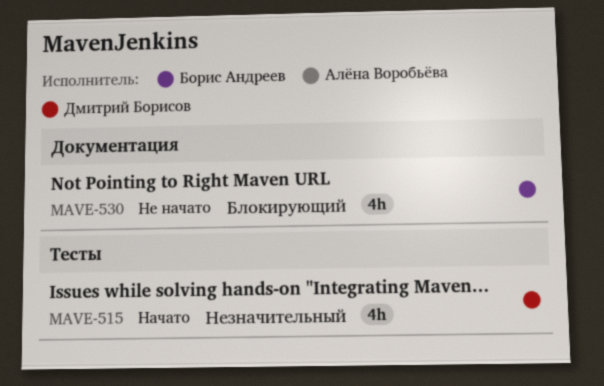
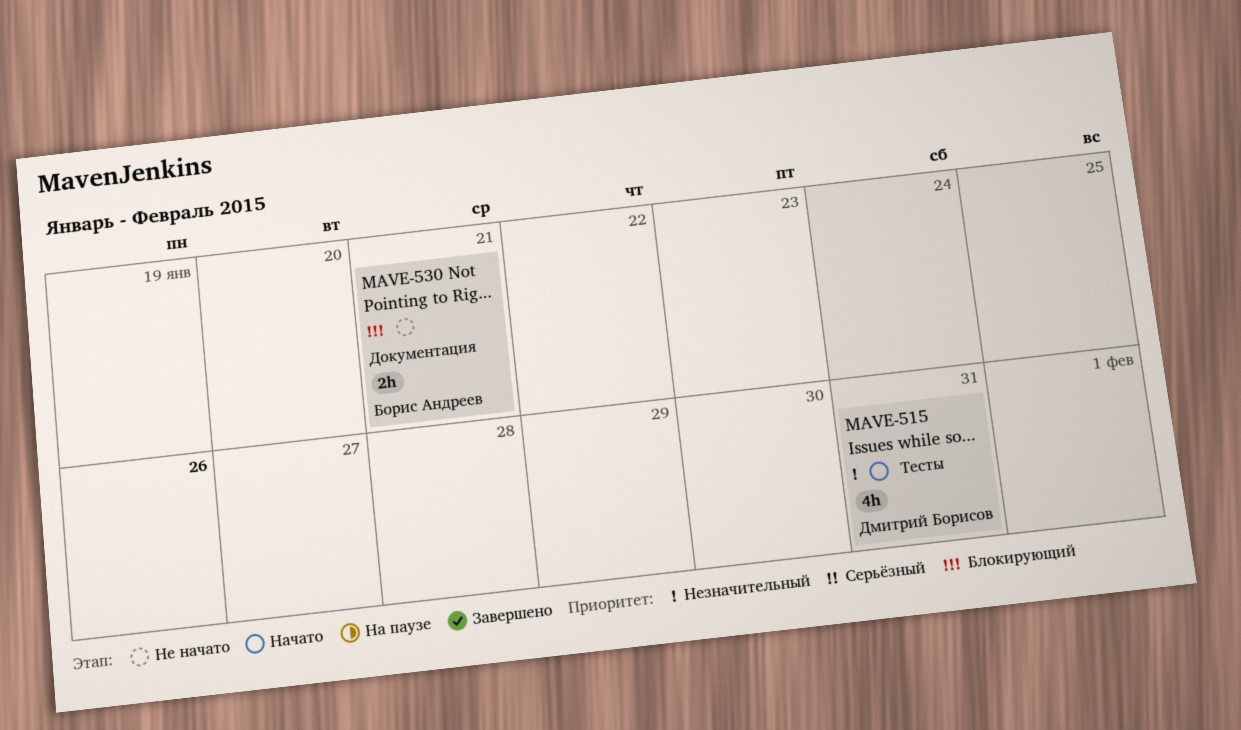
MAVE-530, estimate: 4h -> 2h

